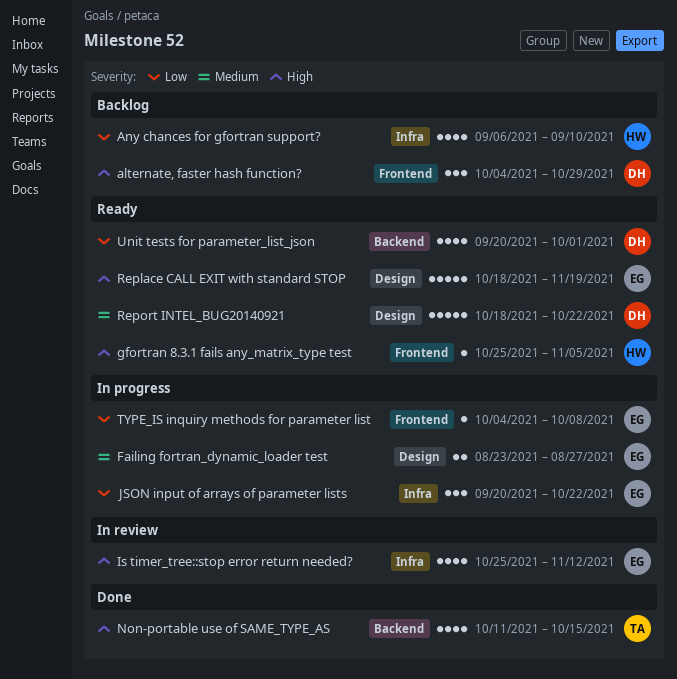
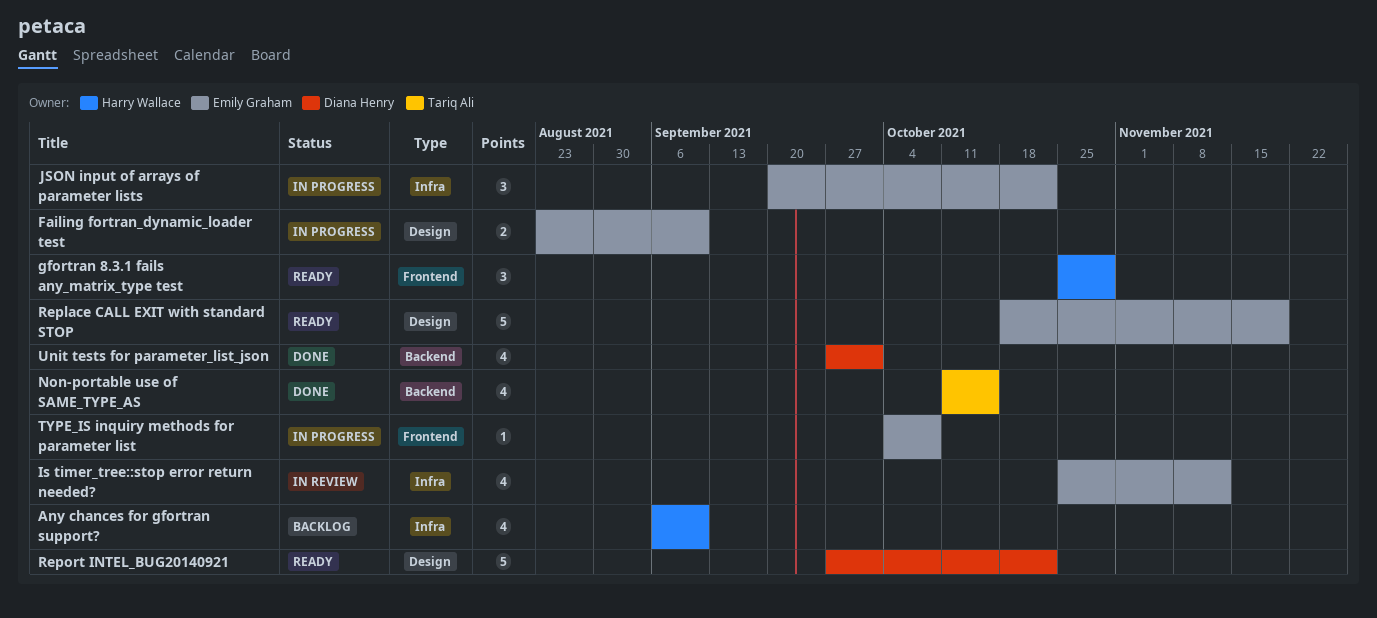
alternate, faster hash function?: present -> none
Failing fortran_dynamic_loader test, due: Aug 27 -> Sep 10
gfortran 8.3.1 fails any_matrix_type test, estimate: 1 -> 3
gfortran 8.3.1 fails any_matrix_type test, due: Nov 5 -> Oct 29
Report INTEL_BUG20140921, start: Oct 18 -> Sep 27
Unit tests for parameter_list_json, status: Ready -> Done
Unit tests for parameter_list_json, start: Sep 20 -> Sep 27

